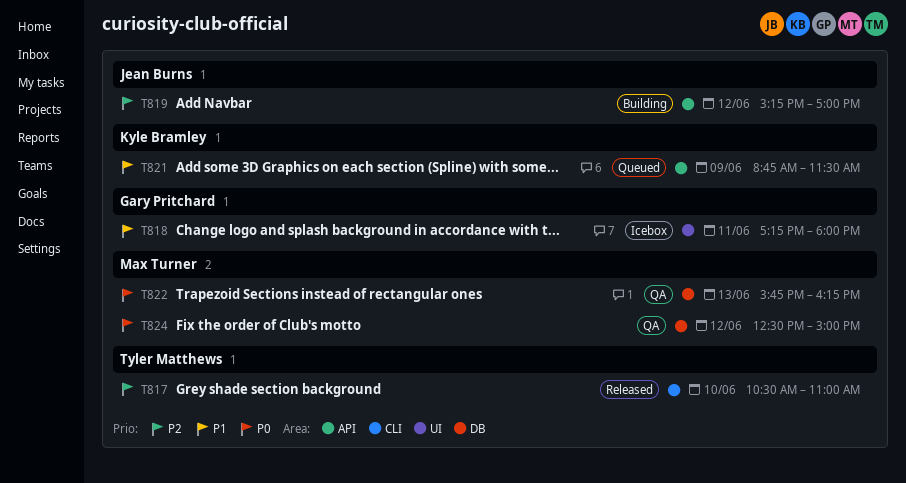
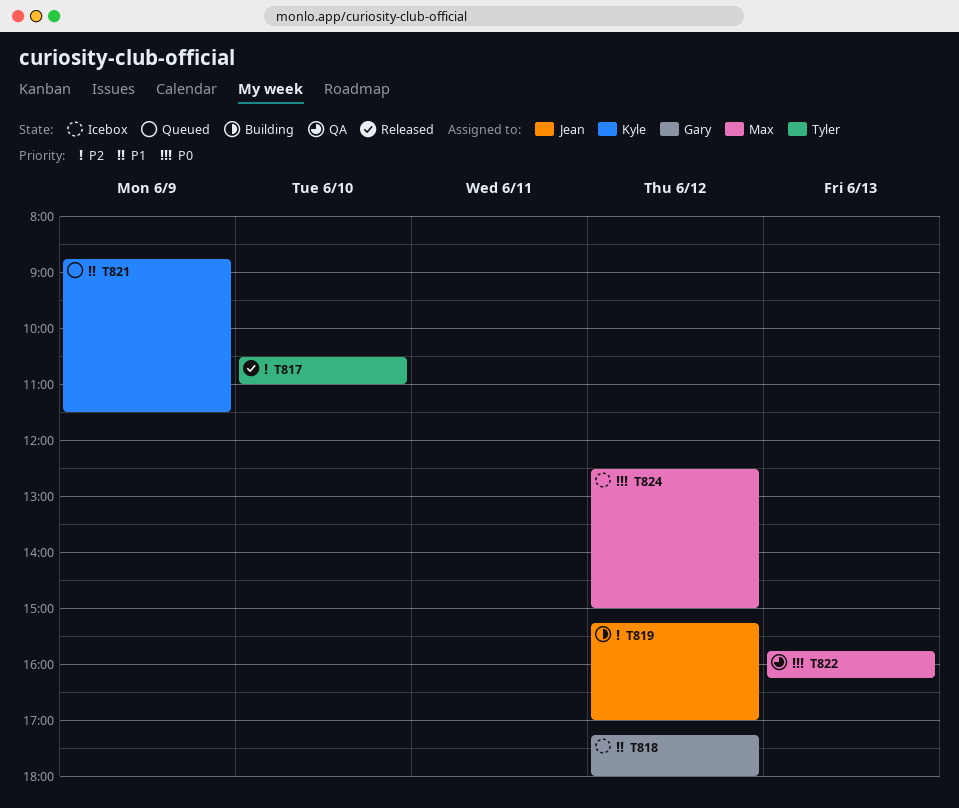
T818, day: Jun 11 -> Jun 12
T824, status: QA -> Icebox

